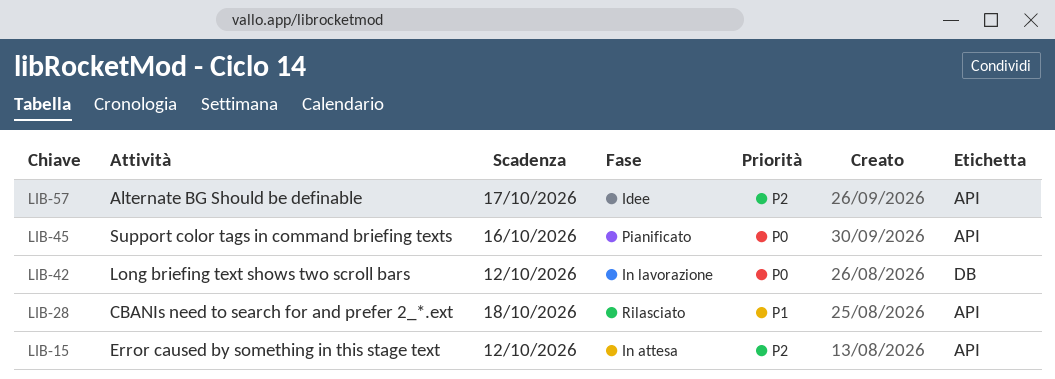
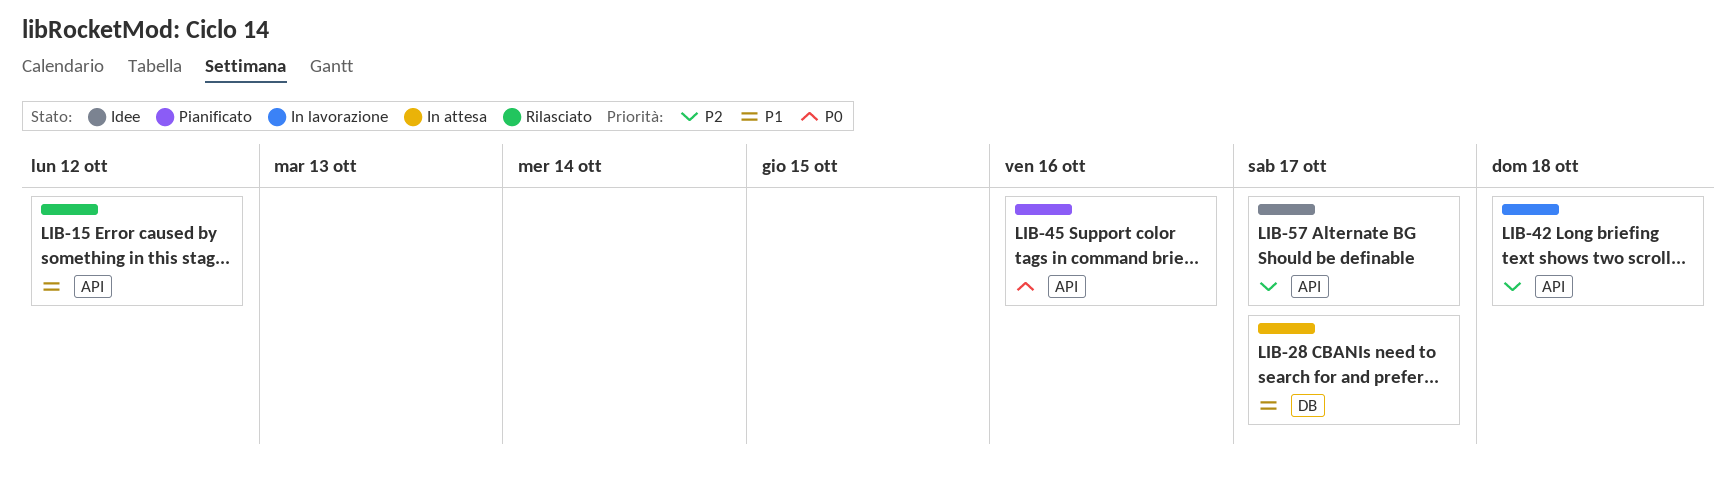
LIB-15, status: In attesa -> Rilasciato
LIB-15, priority: P2 -> P1
LIB-28, status: Rilasciato -> In attesa
LIB-28, label: API -> DB
LIB-28, due: Oct 18 -> Oct 17
LIB-42, priority: P0 -> P2
LIB-42, label: DB -> API
LIB-42, due: Oct 12 -> Oct 18

